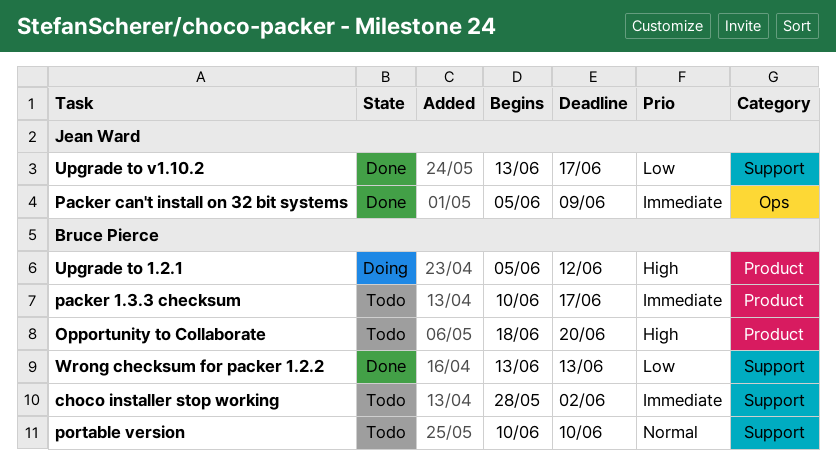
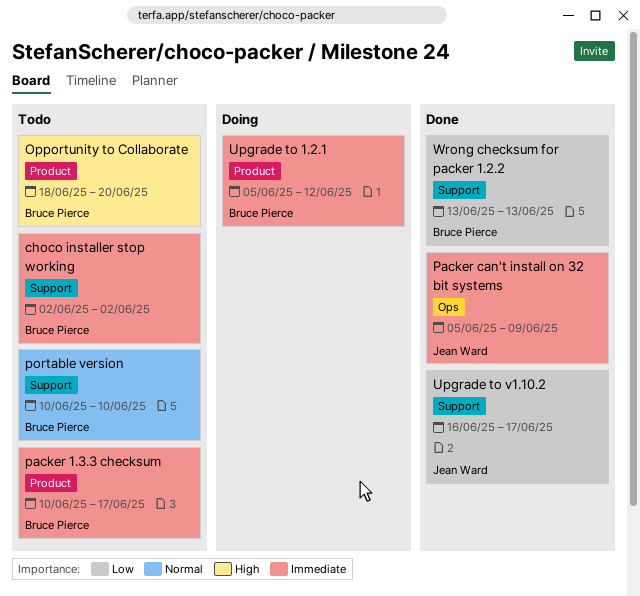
choco installer stop working, start: May 28 -> Jun 2
Upgrade to 1.2.1, priority: High -> Immediate
Upgrade to v1.10.2, start: Jun 13 -> Jun 16

